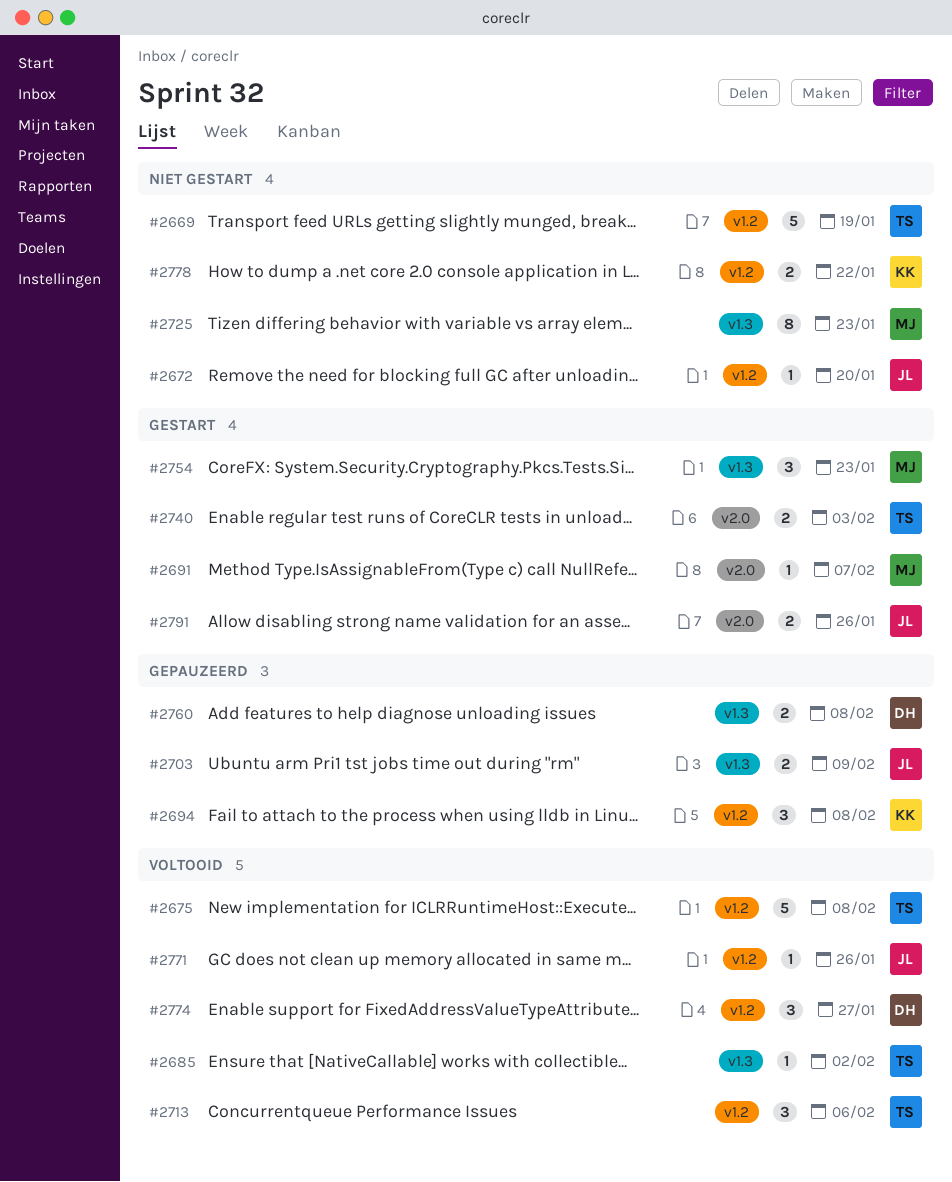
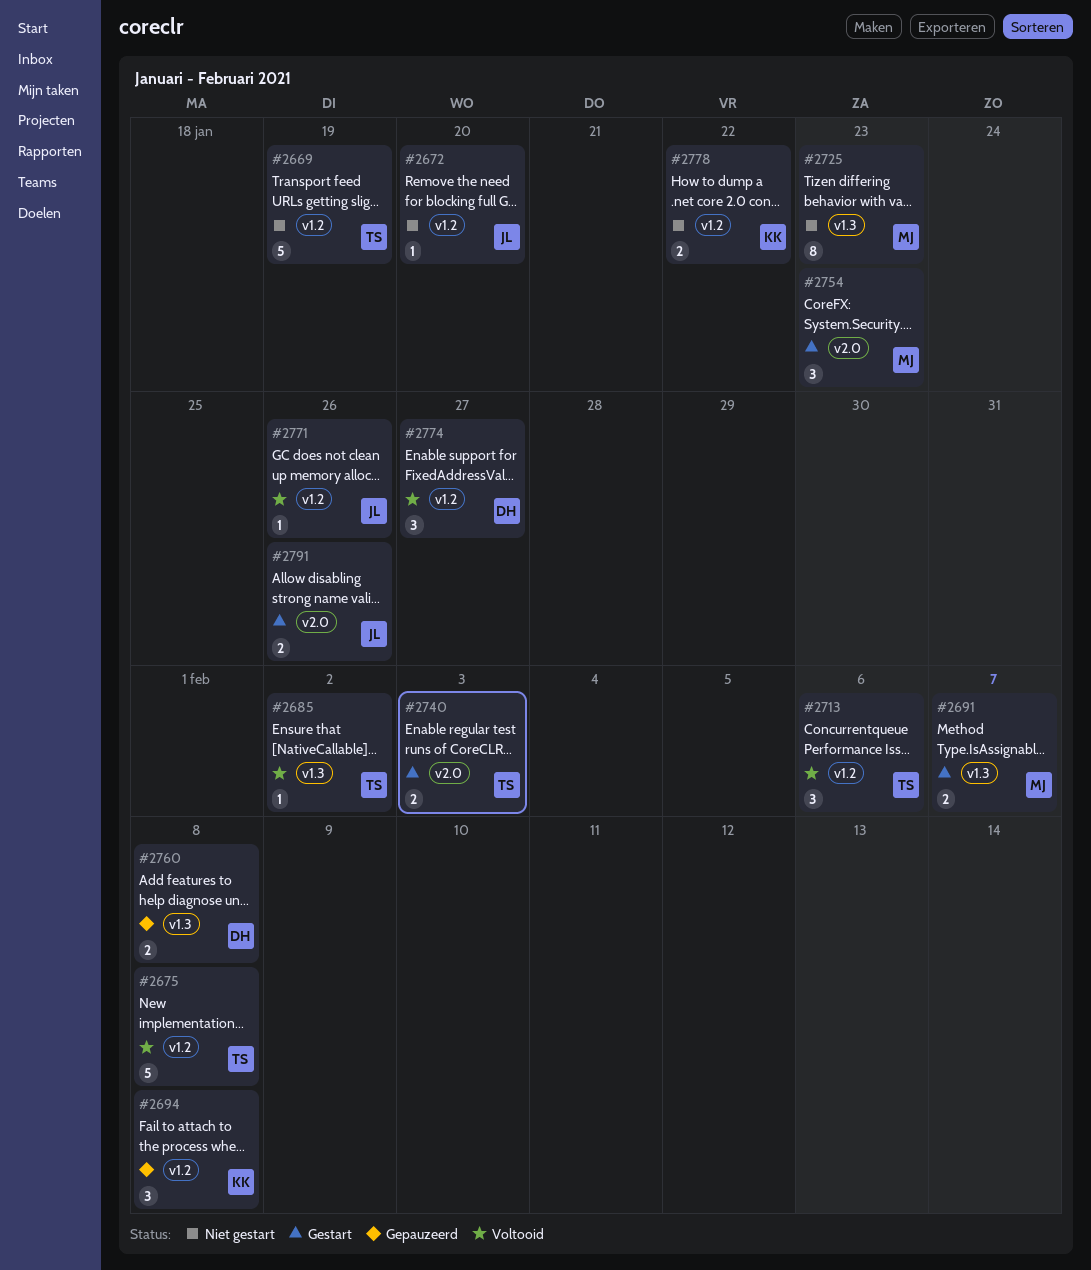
#2691, label: v2.0 -> v1.3
#2691, estimate: 1 -> 2
#2703: present -> none
#2754, label: v1.3 -> v2.0

